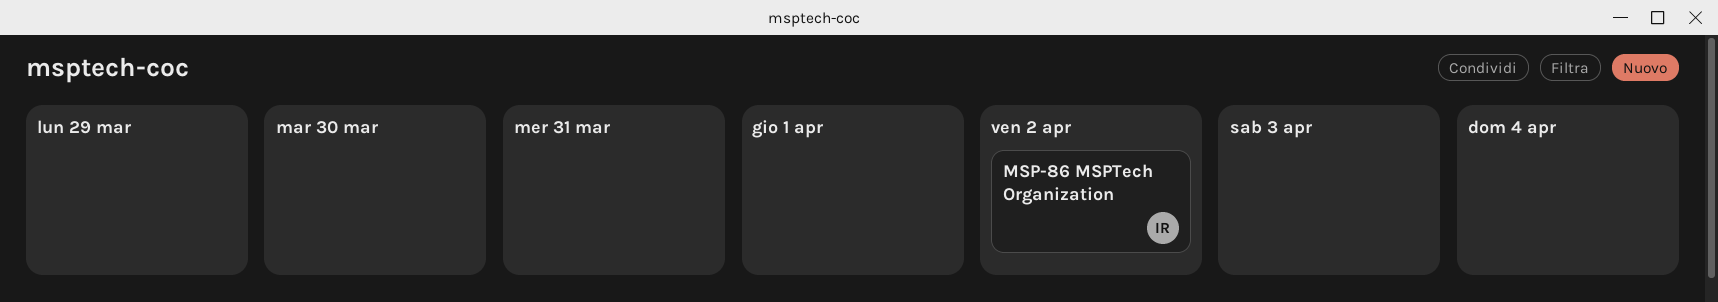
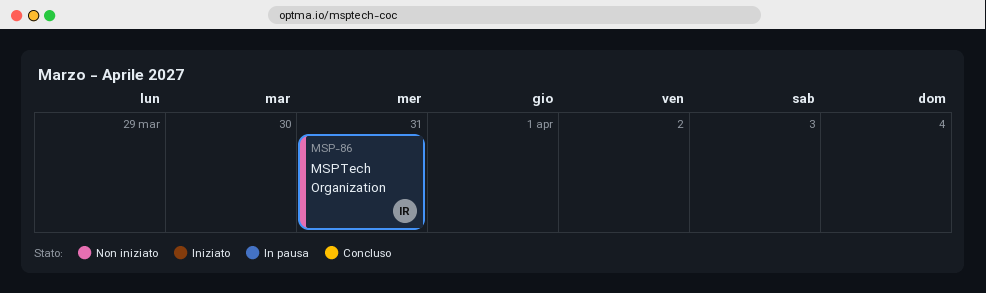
MSP-86, due: Apr 2 -> Mar 31

